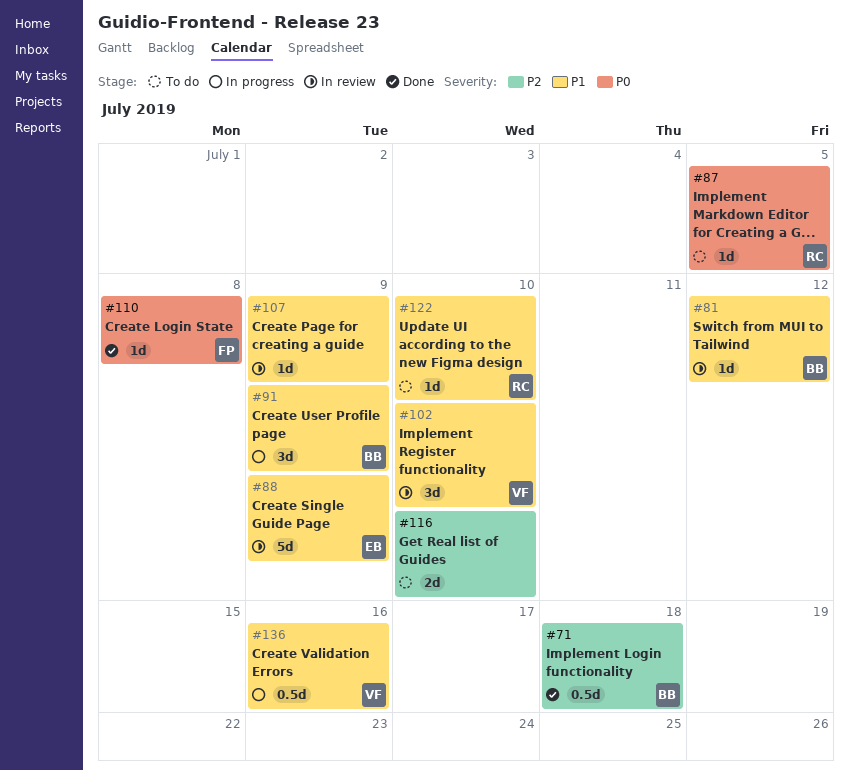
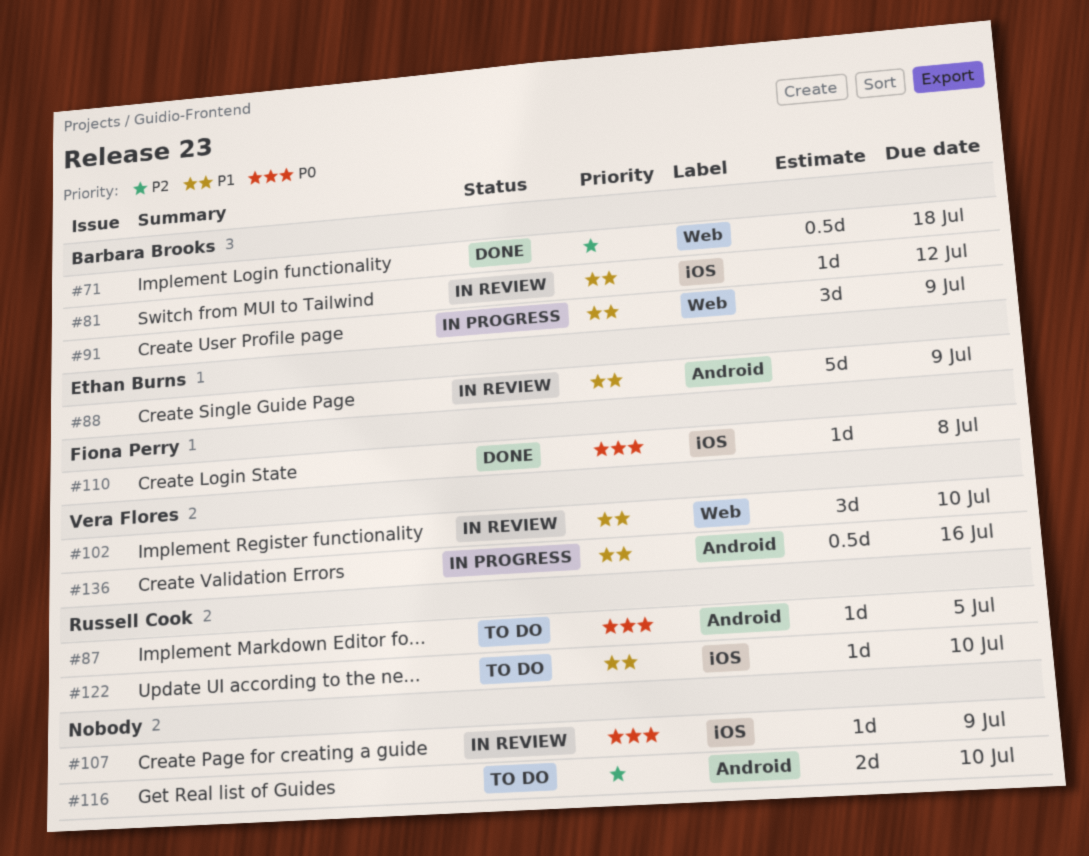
#107, priority: P1 -> P0

